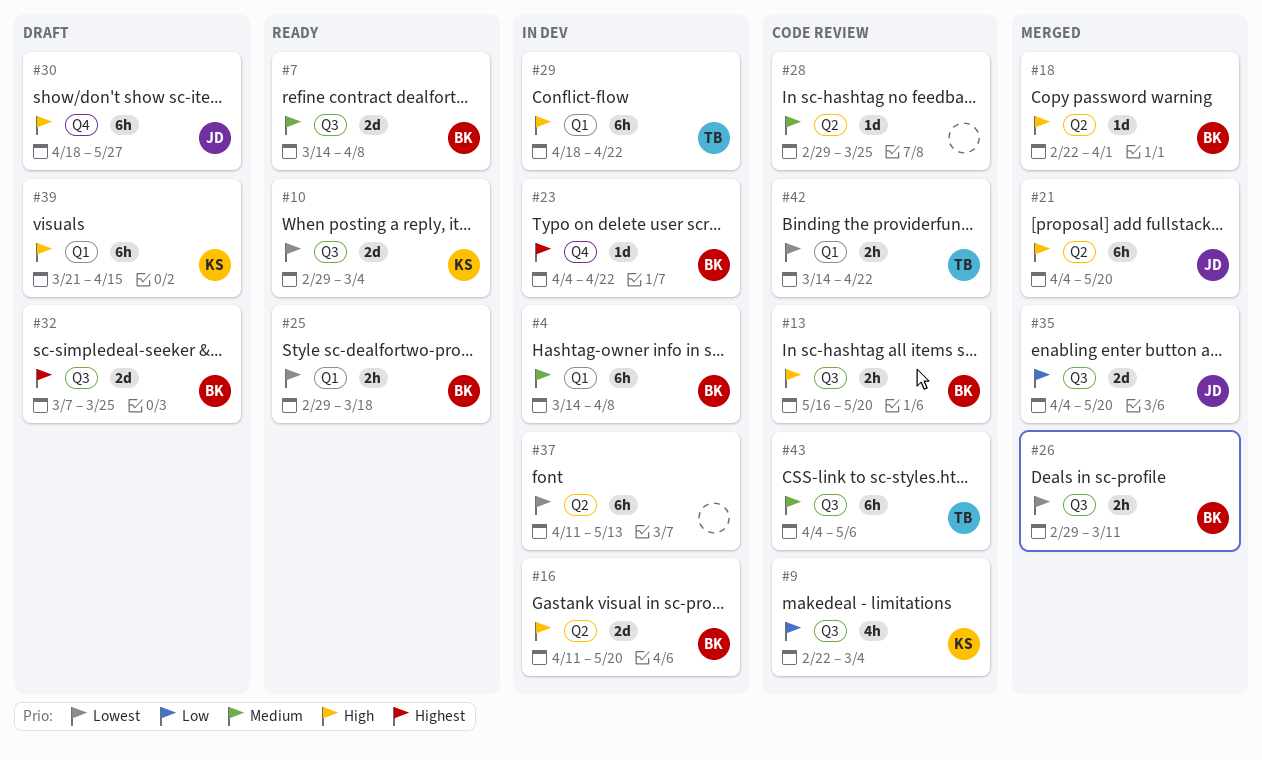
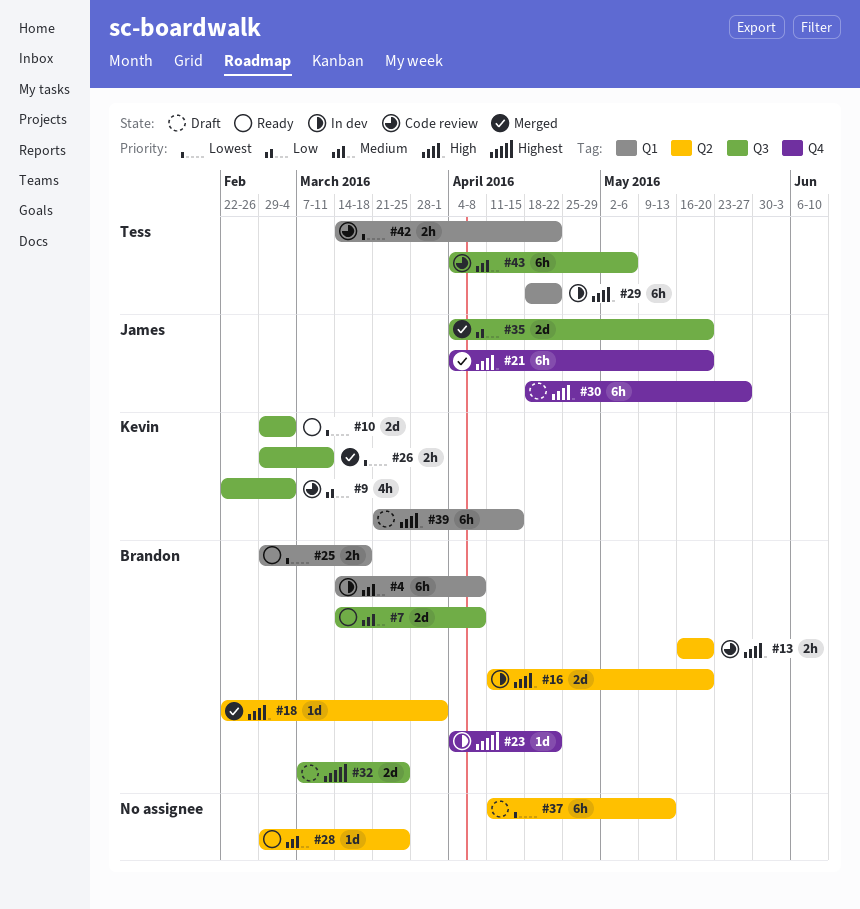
#13, label: Q3 -> Q2
#21, label: Q2 -> Q4
#26, owner: Brandon -> Kevin
#28, status: Code review -> Ready
#37, status: In dev -> Draft

